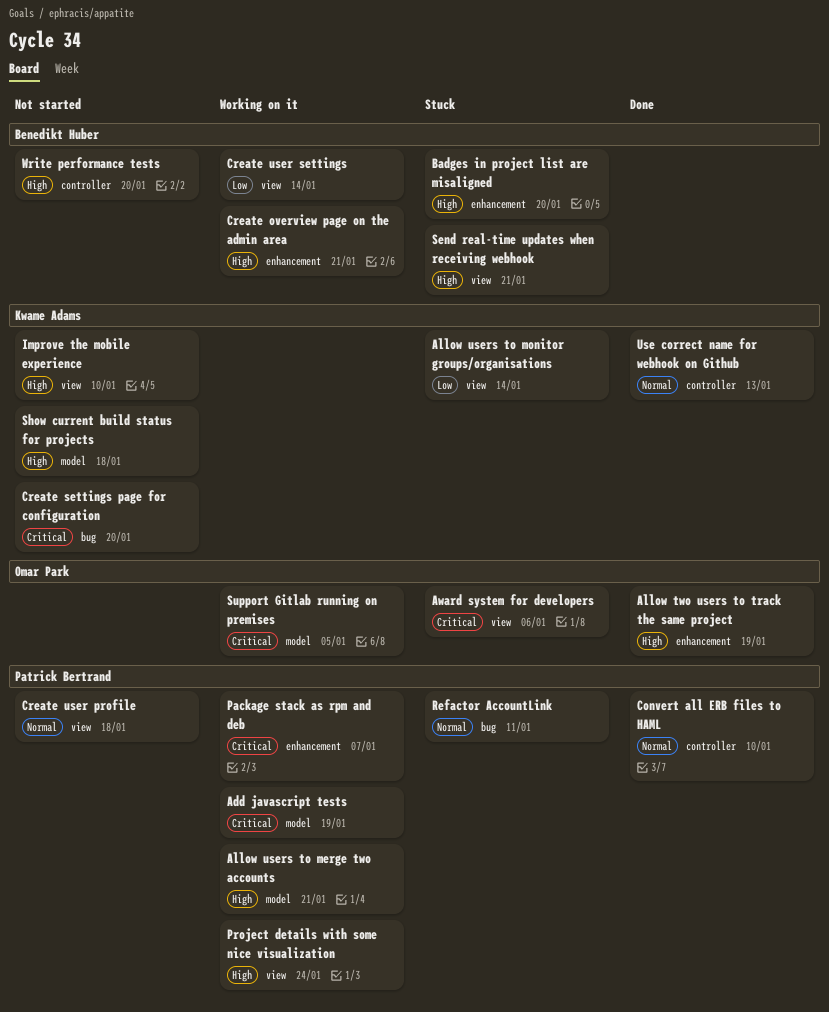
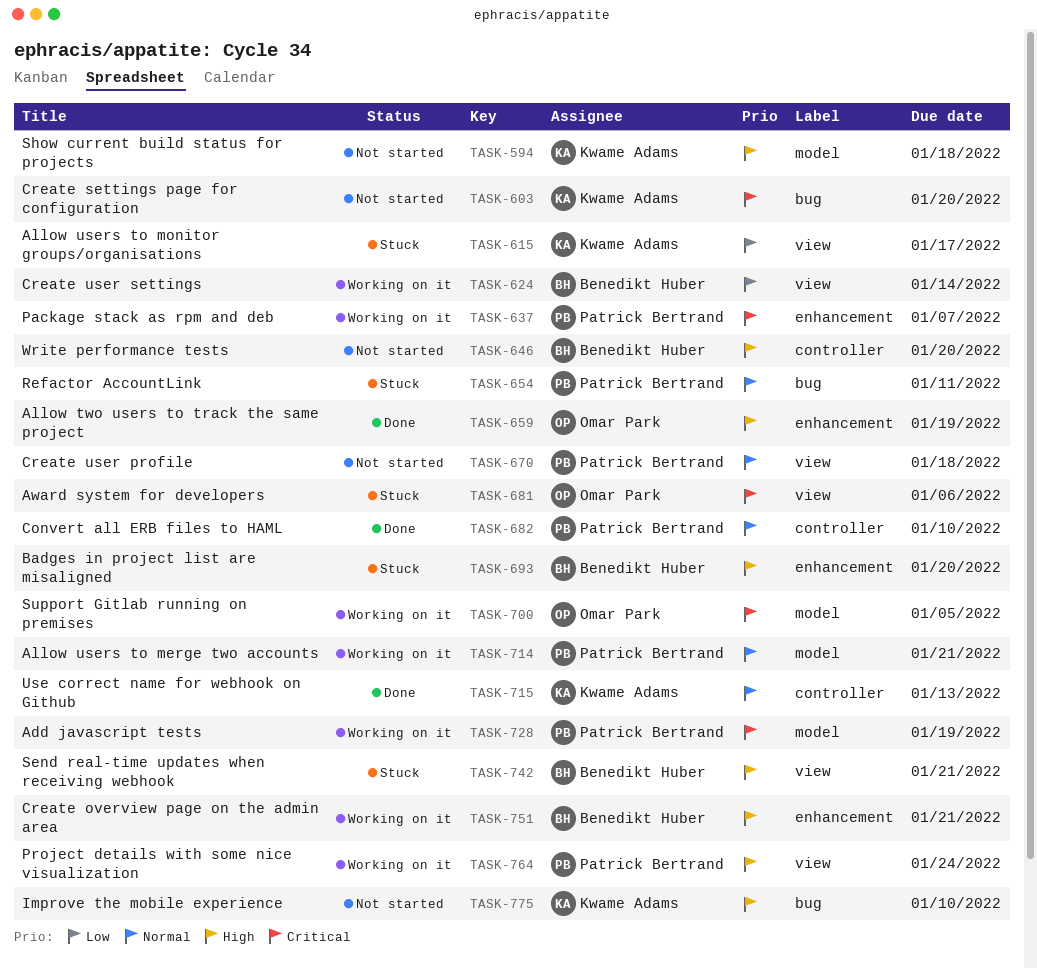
Allow users to merge two accounts, priority: High -> Normal
Allow users to monitor groups/organisations, due: Jan 14 -> Jan 17
Improve the mobile experience, label: view -> bug

